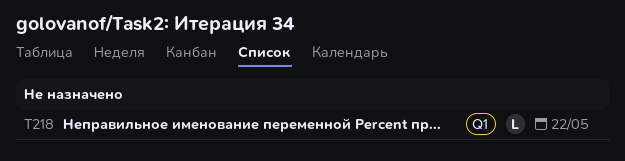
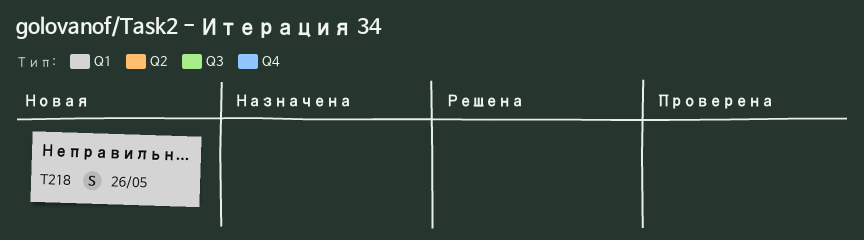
T218, estimate: L -> S
T218, due: May 22 -> May 26

